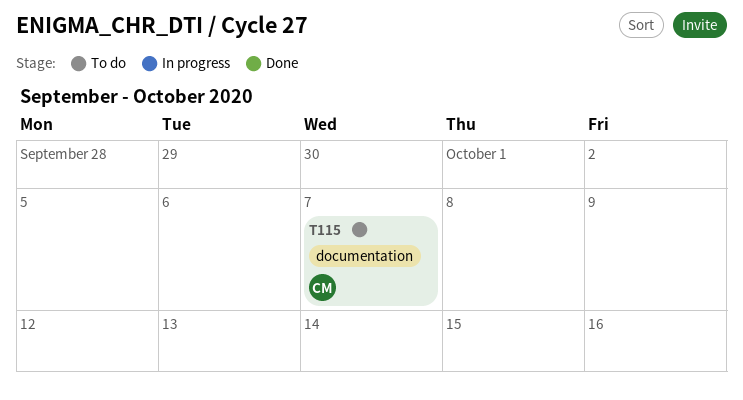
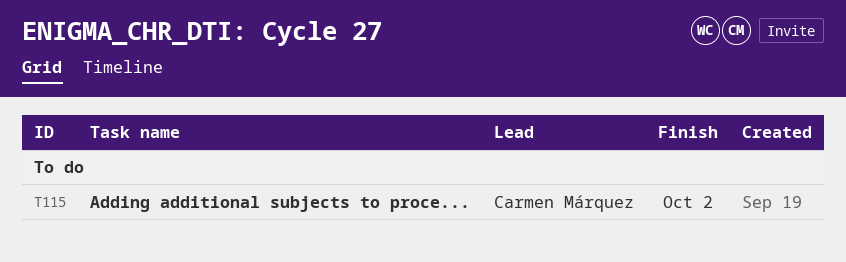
T115, due: Oct 7 -> Oct 2

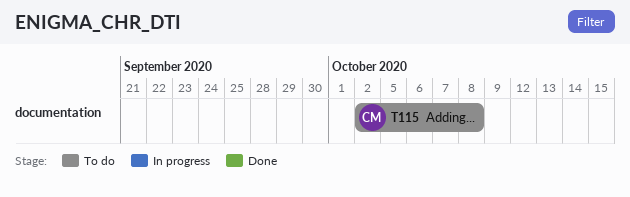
T115, due: Oct 2 -> Oct 8

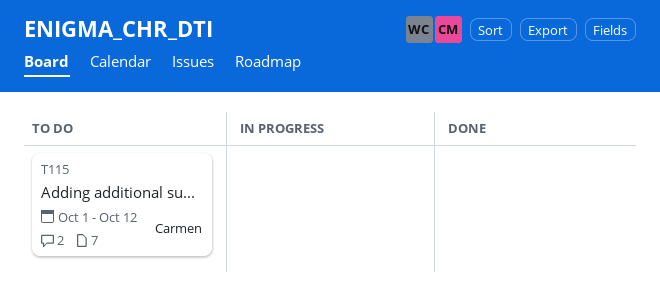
T115, start: Oct 2 -> Oct 1
T115, due: Oct 8 -> Oct 12

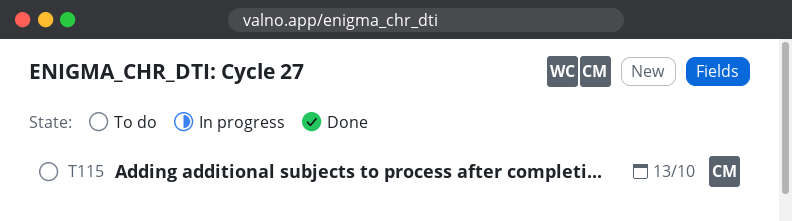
T115, due: Oct 12 -> Oct 13

